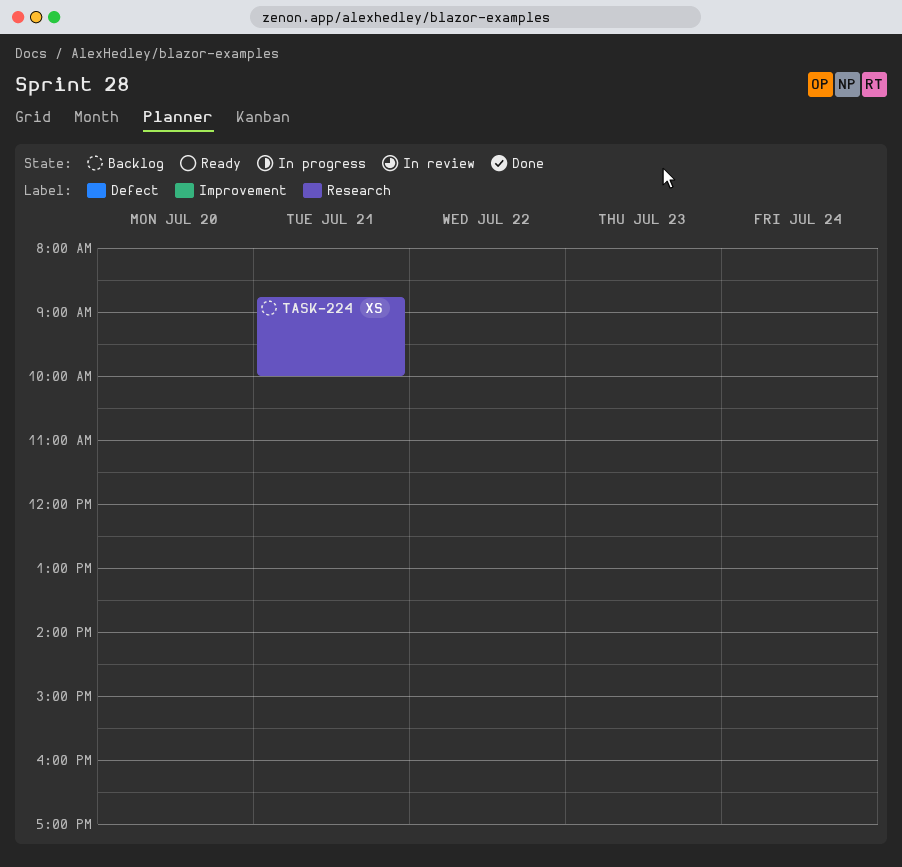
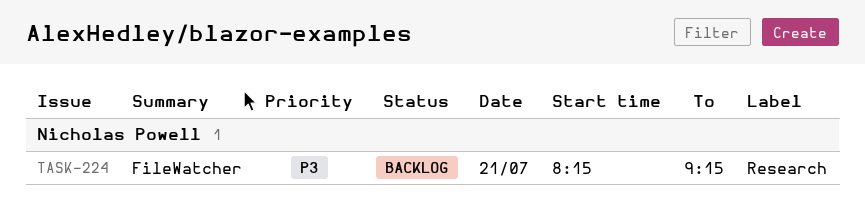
TASK-224, begins: 08:45 -> 08:15
TASK-224, ends: 10:00 -> 09:15

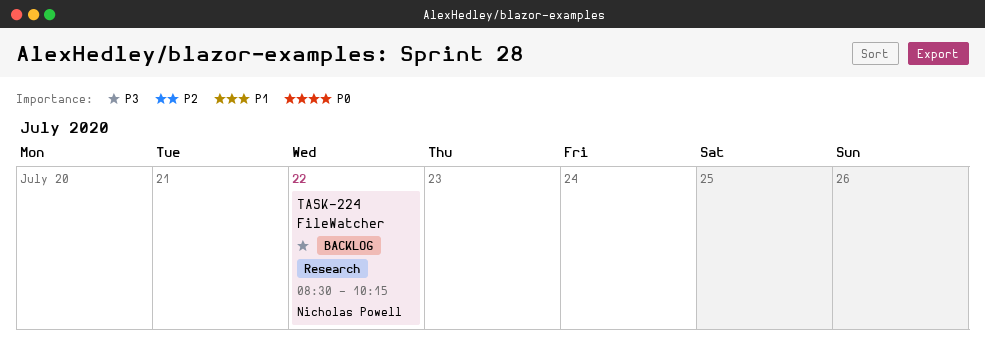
TASK-224, day: Jul 21 -> Jul 22
TASK-224, begins: 08:15 -> 08:30
TASK-224, ends: 09:15 -> 10:15

